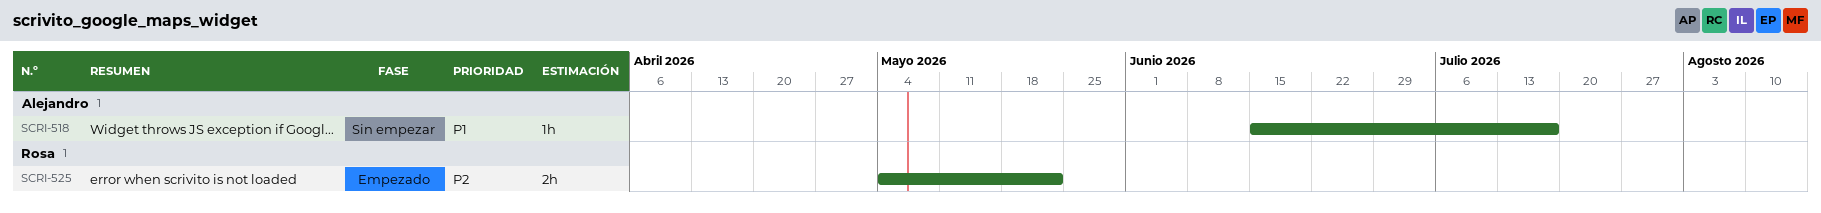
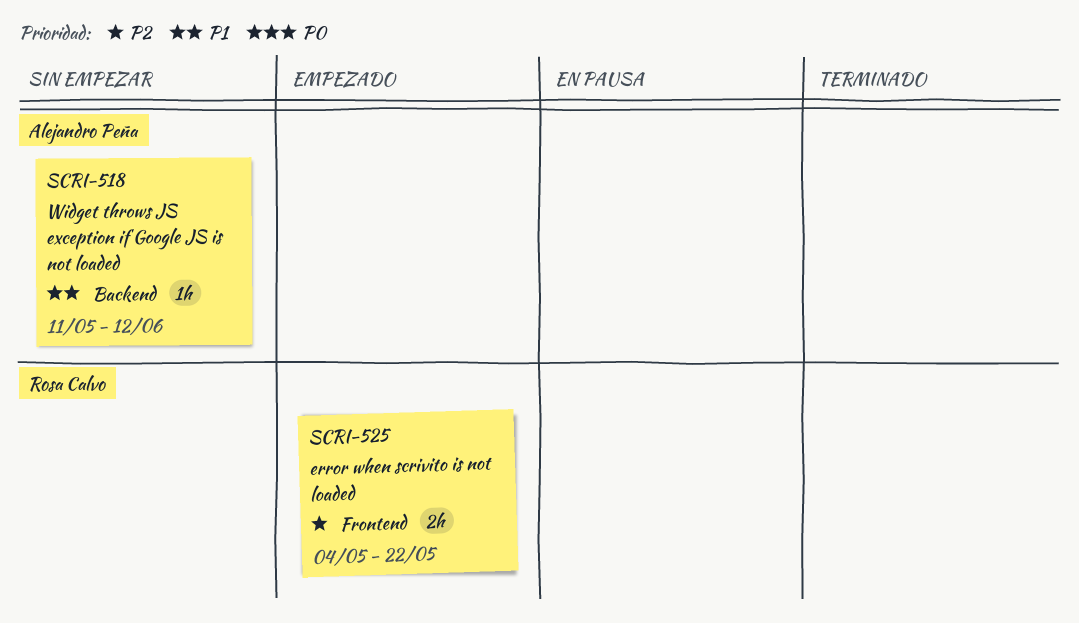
SCRI-518, start: Jun 15 -> May 11
SCRI-518, due: Jul 17 -> Jun 12

